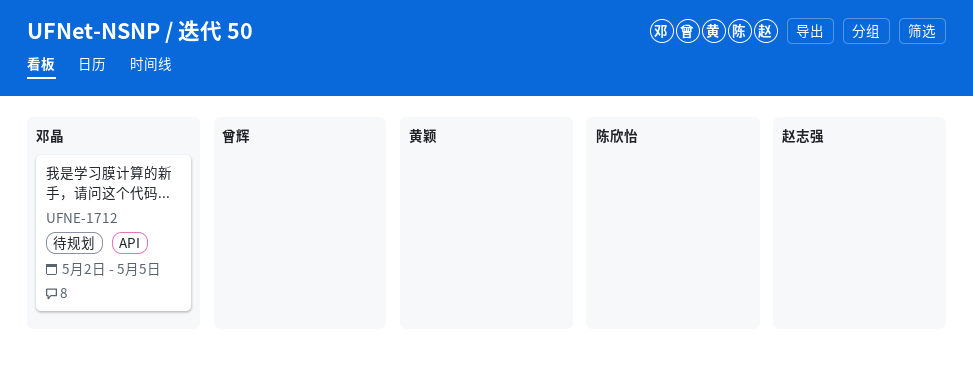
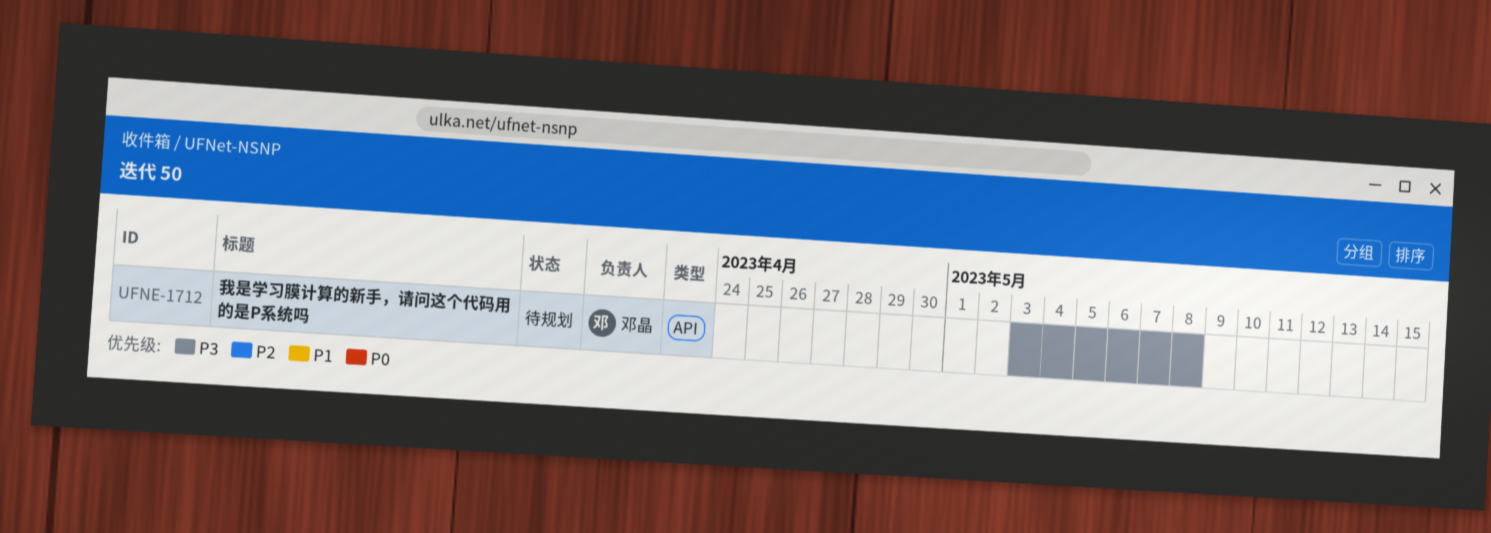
UFNE-1712, start: May 2 -> May 3
UFNE-1712, due: May 5 -> May 8

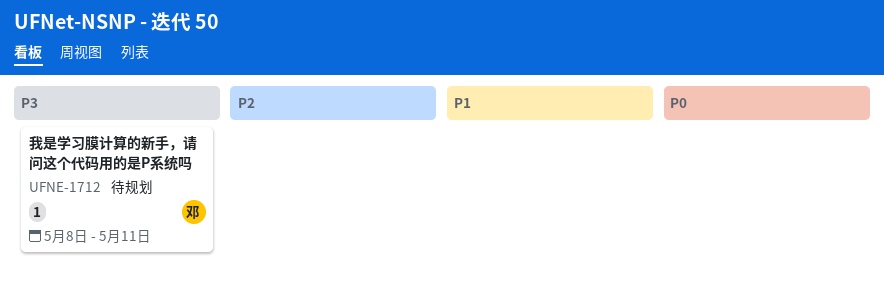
UFNE-1712, start: May 3 -> May 8
UFNE-1712, due: May 8 -> May 11

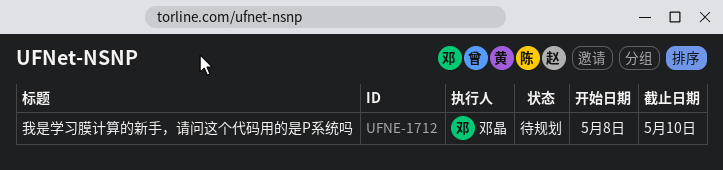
UFNE-1712, due: May 11 -> May 10

